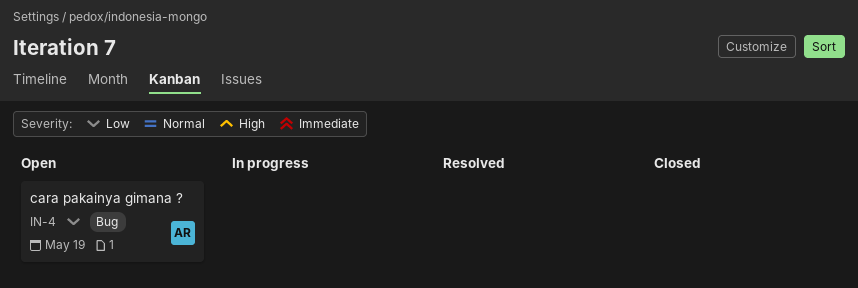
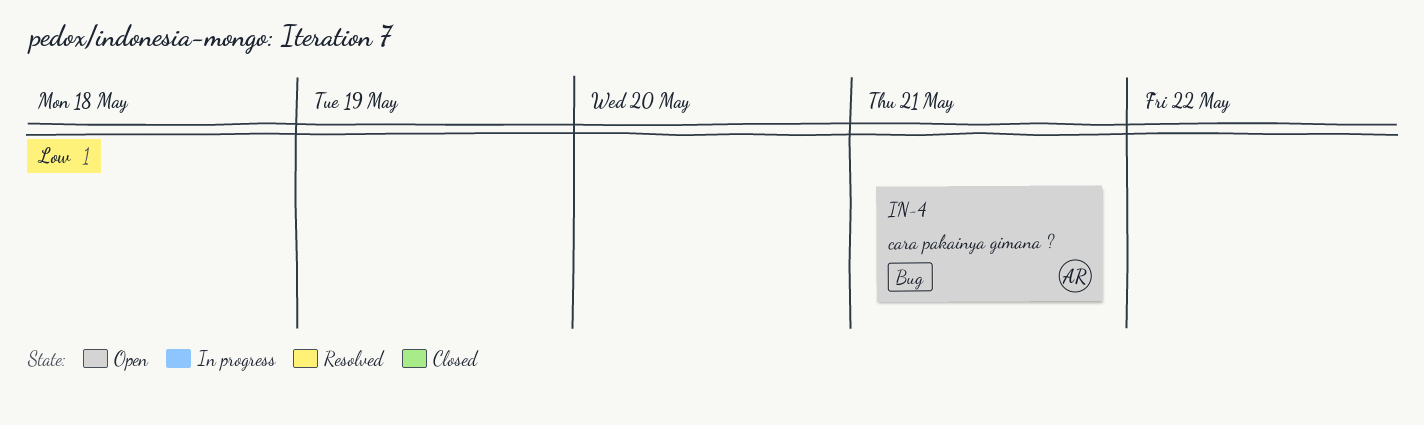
IN-4, due: May 19 -> May 21

